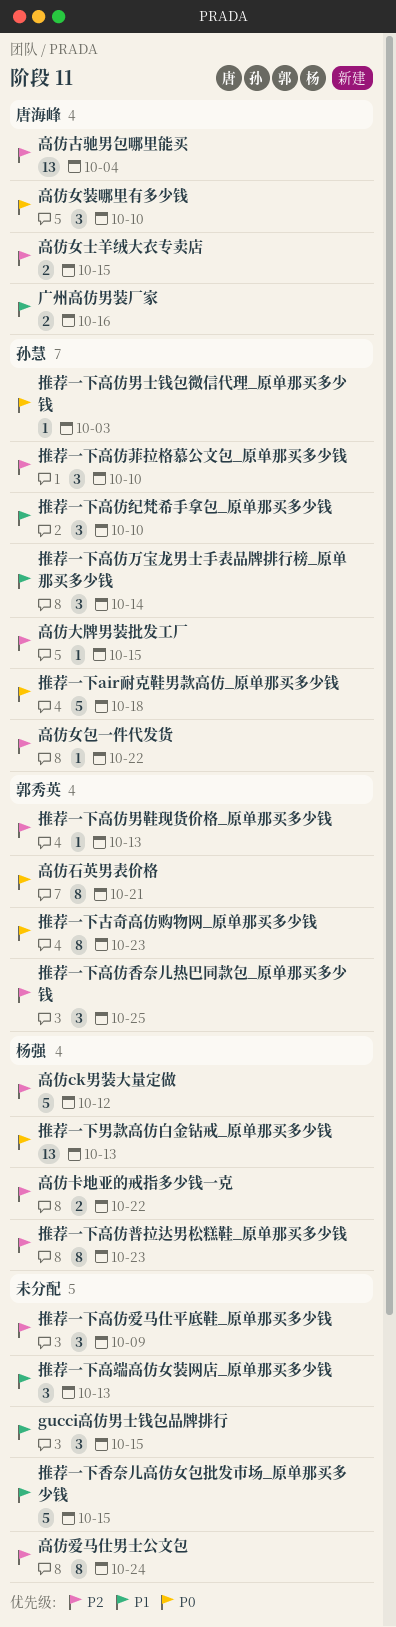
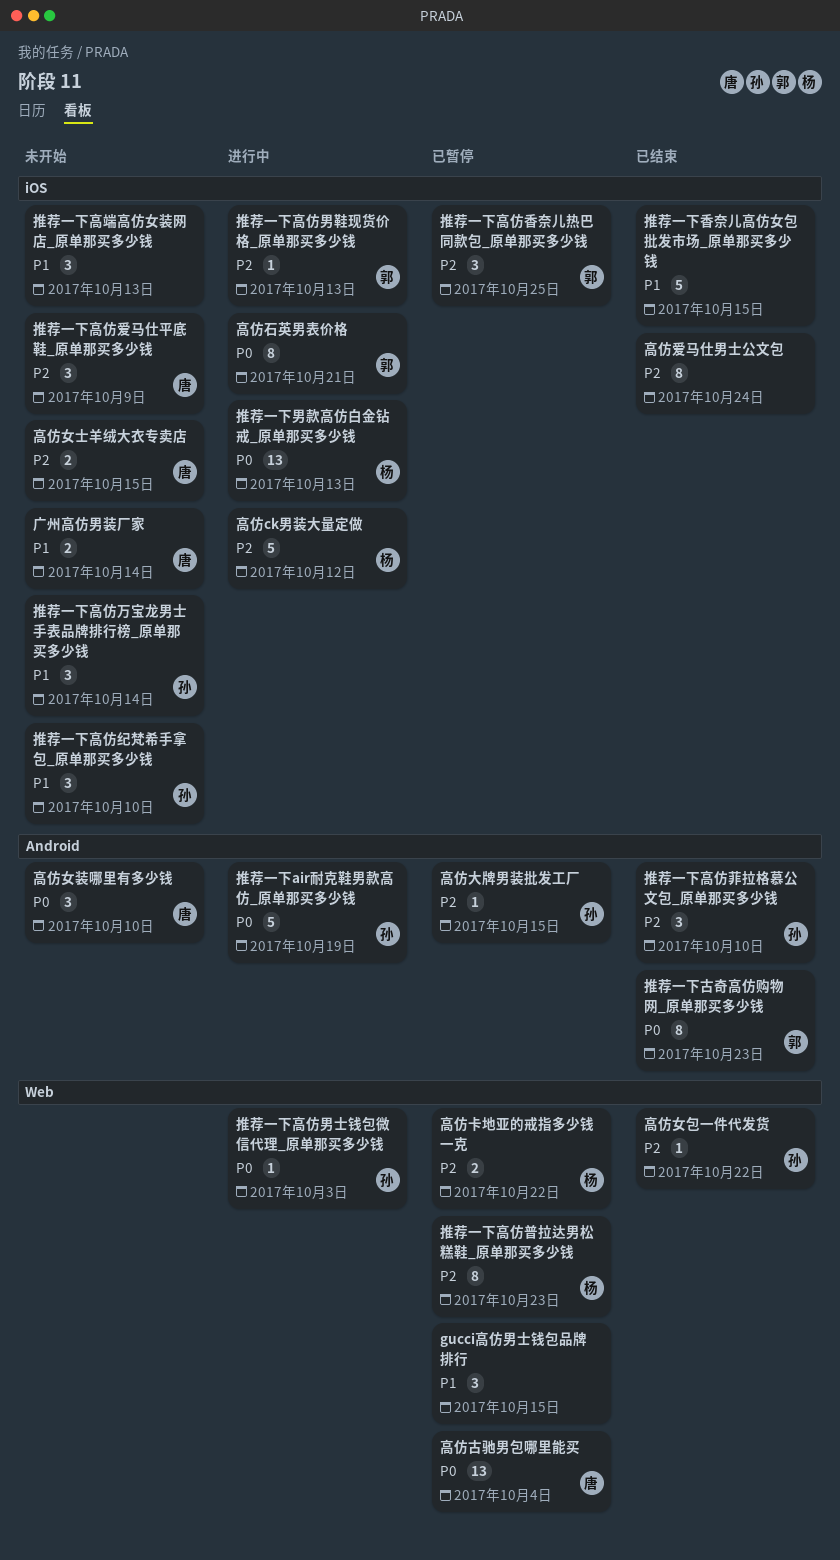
广州高仿男装厂家, due: Oct 16 -> Oct 14
推荐一下air耐克鞋男款高仿_原单那买多少钱, due: Oct 18 -> Oct 19
推荐一下高仿爱马仕平底鞋_原单那买多少钱, owner: none -> 唐海峰
高仿古驰男包哪里能买, priority: P2 -> P0

